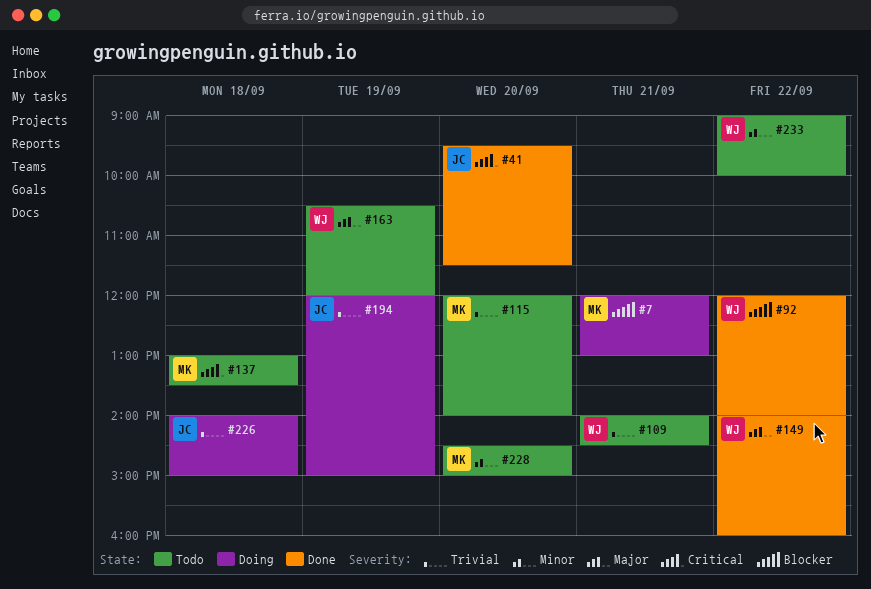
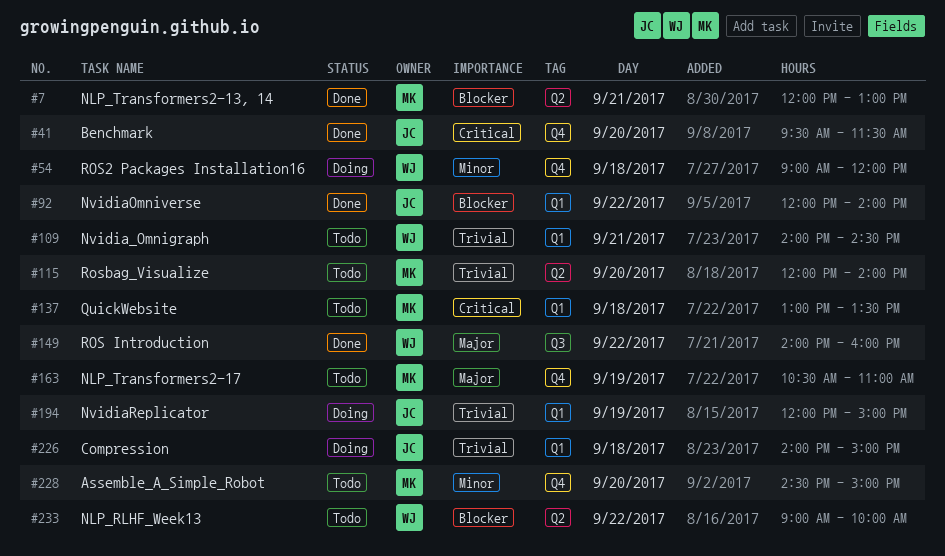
#7, status: Doing -> Done
#54: none -> present
#92, owner: WJ -> JC
#163, owner: WJ -> MK
#163, ends: 12:00 -> 11:00
#233, priority: Minor -> Blocker

